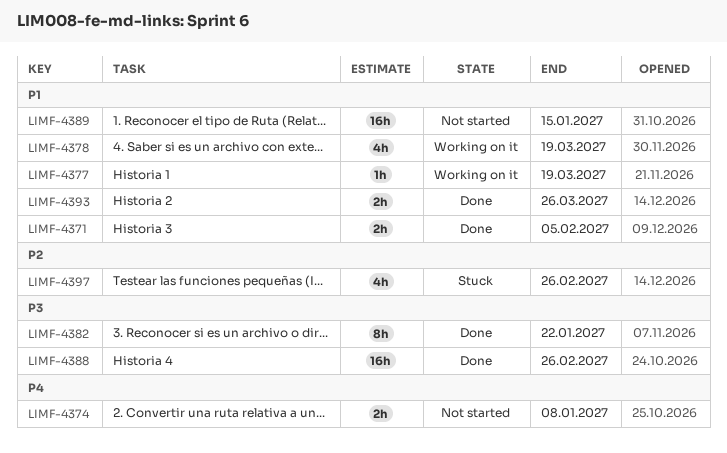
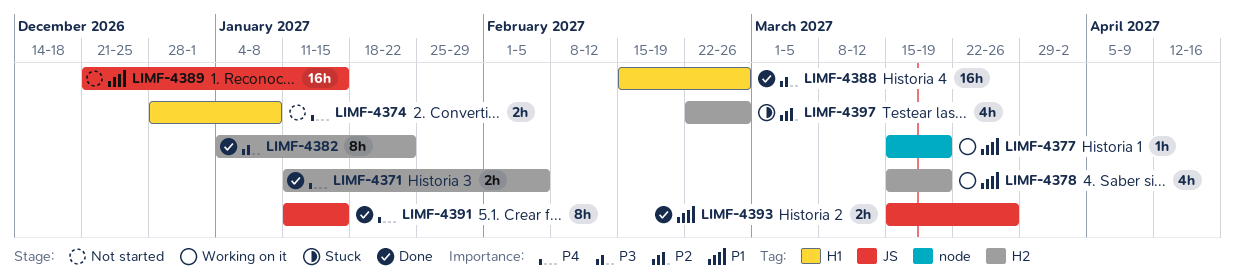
LIMF-4371, priority: P1 -> P4
LIMF-4391: none -> present

